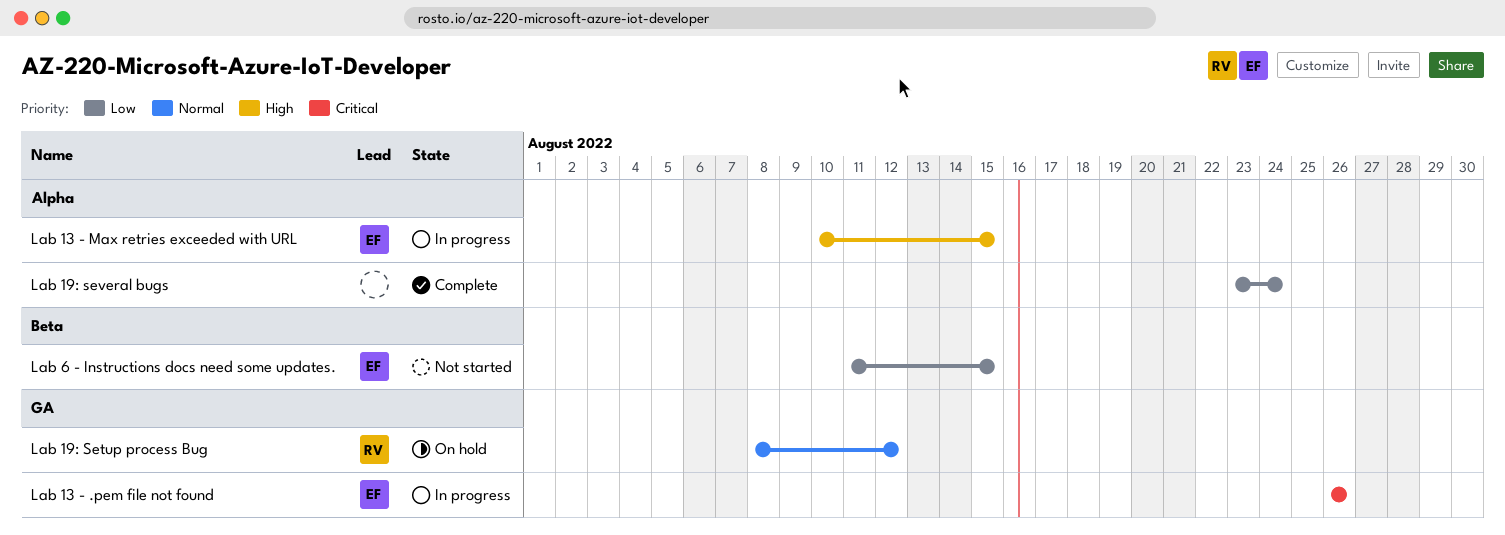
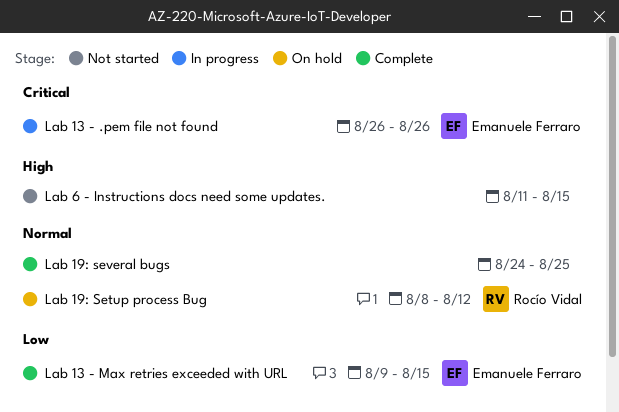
Lab 13 - Max retries exceeded with URL, status: In progress -> Complete
Lab 13 - Max retries exceeded with URL, priority: High -> Low
Lab 13 - Max retries exceeded with URL, start: Aug 10 -> Aug 9
Lab 19: several bugs, priority: Low -> Normal
Lab 19: several bugs, start: Aug 23 -> Aug 24
Lab 19: several bugs, due: Aug 24 -> Aug 25
Lab 6 - Instructions docs need some updates., owner: Emanuele Ferraro -> none
Lab 6 - Instructions docs need some updates., priority: Low -> High

